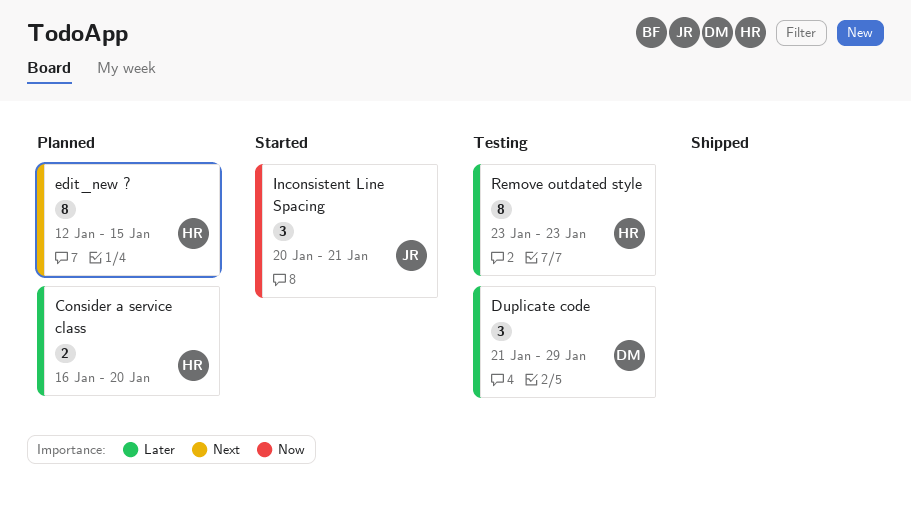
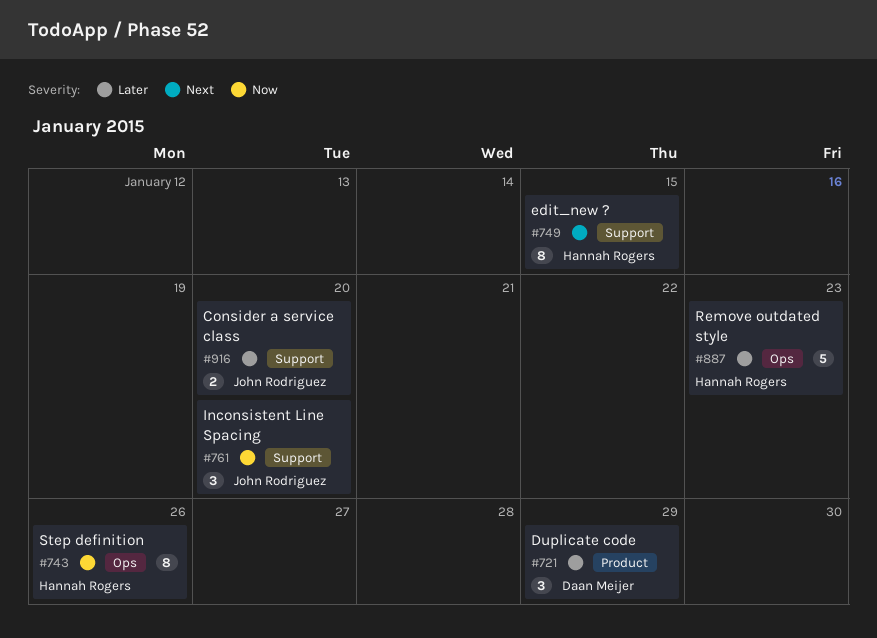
Consider a service class, owner: Hannah Rogers -> John Rodriguez
Inconsistent Line Spacing, due: Jan 21 -> Jan 20
Remove outdated style, estimate: 8 -> 5
Step definition: none -> present

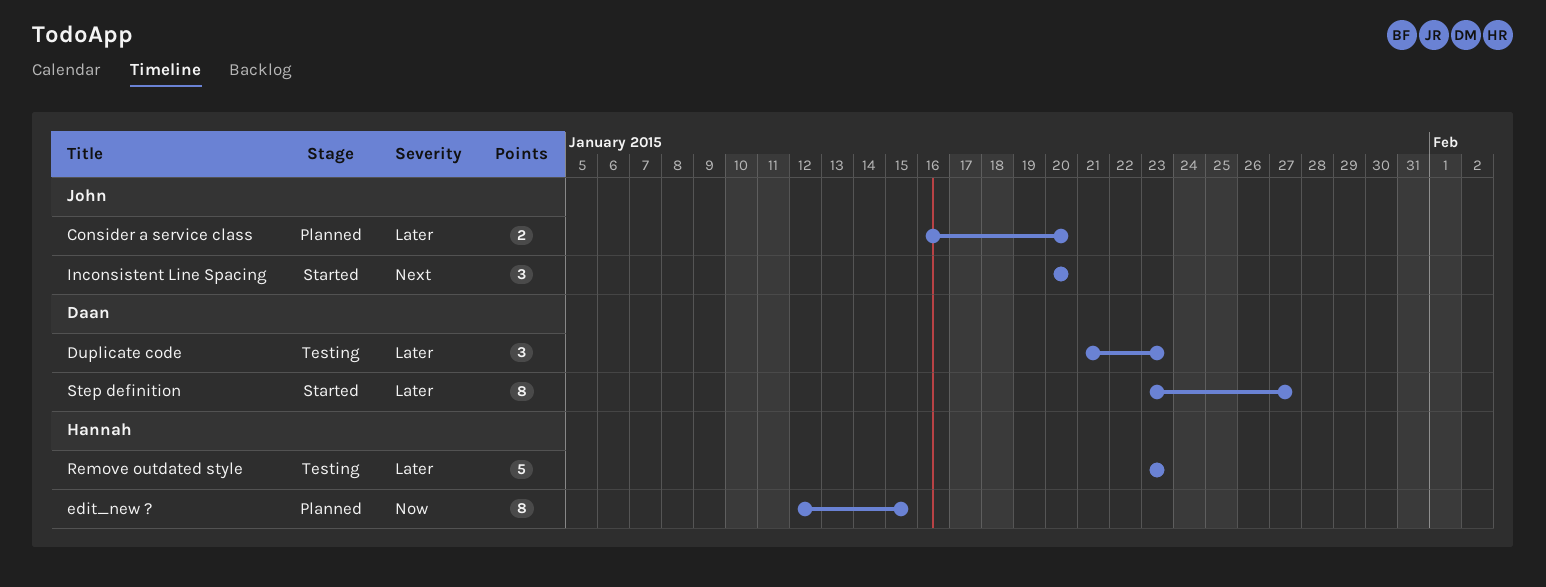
Duplicate code, due: Jan 29 -> Jan 23
edit_new ?, priority: Next -> Now
Inconsistent Line Spacing, priority: Now -> Next
Step definition, owner: Hannah Rogers -> Daan Meijer
Step definition, priority: Now -> Later
Step definition, due: Jan 26 -> Jan 27

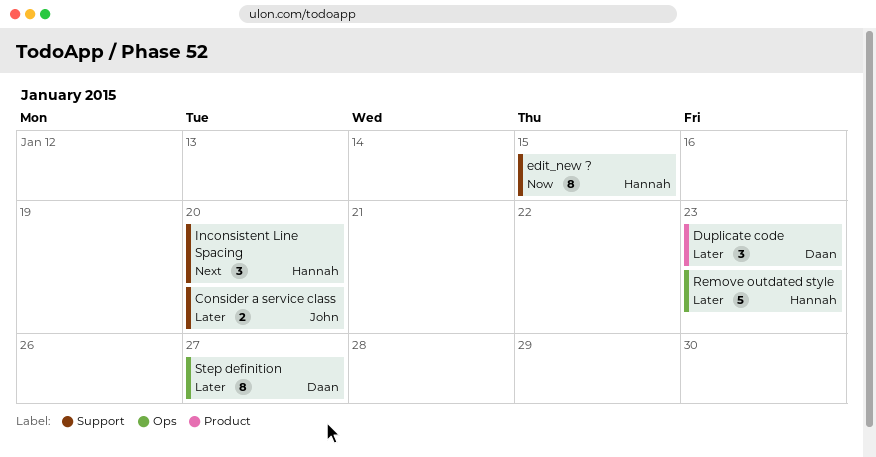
Inconsistent Line Spacing, owner: John -> Hannah

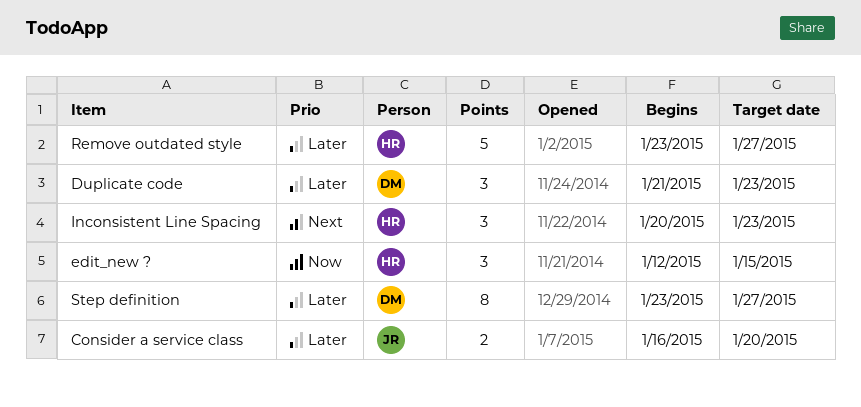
edit_new ?, estimate: 8 -> 3
Inconsistent Line Spacing, due: Jan 20 -> Jan 23
Remove outdated style, due: Jan 23 -> Jan 27

